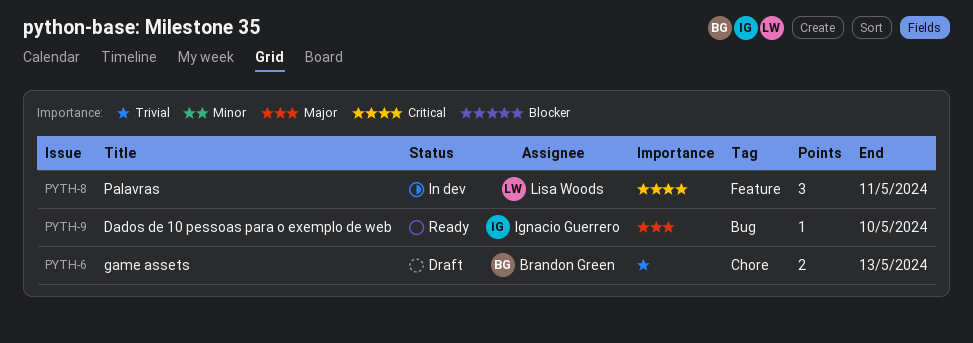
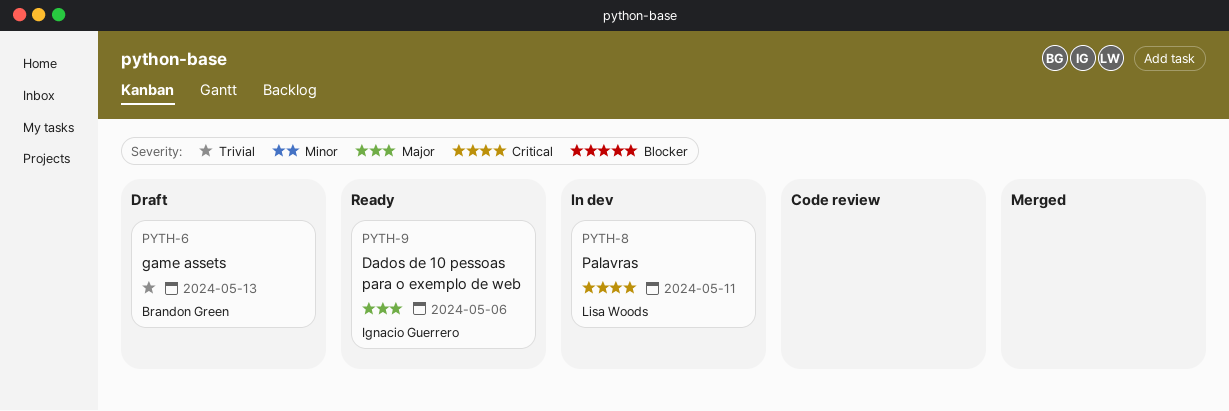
PYTH-9, due: May 10 -> May 6

